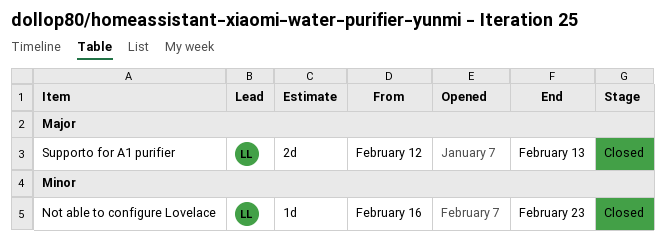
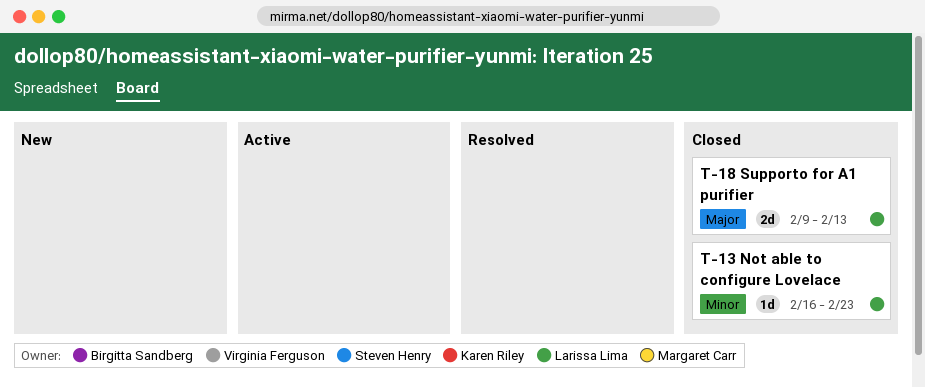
Supporto for A1 purifier, start: Feb 12 -> Feb 9

